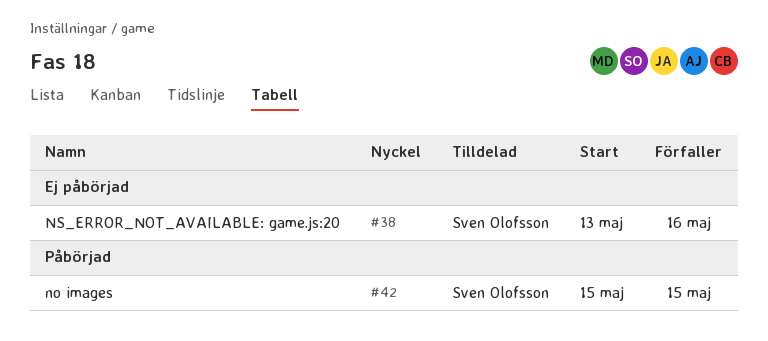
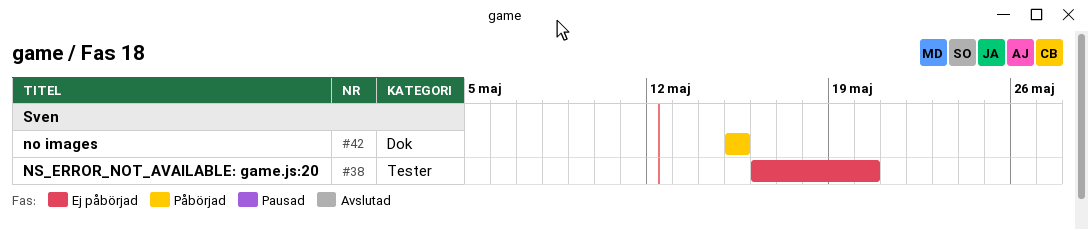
#38, start: May 13 -> May 16
#38, due: May 16 -> May 20

